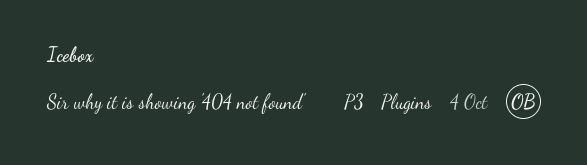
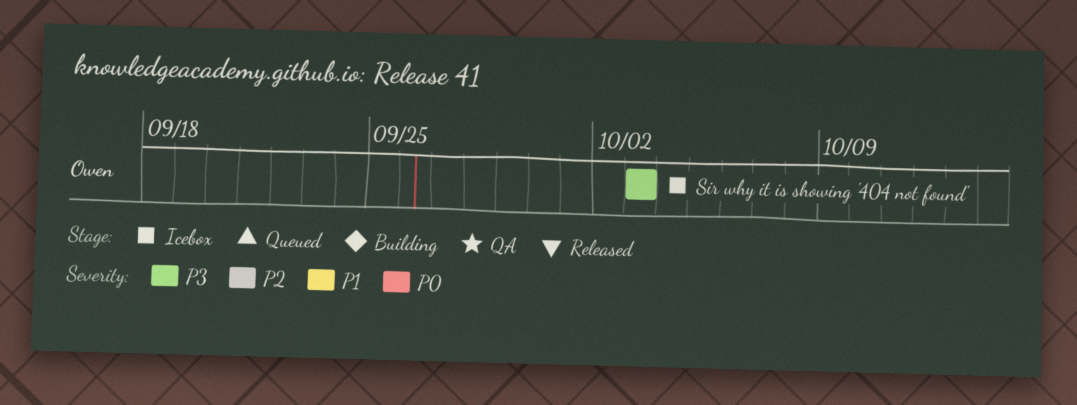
Sir why it is showing '404 not found', due: Oct 4 -> Oct 3

